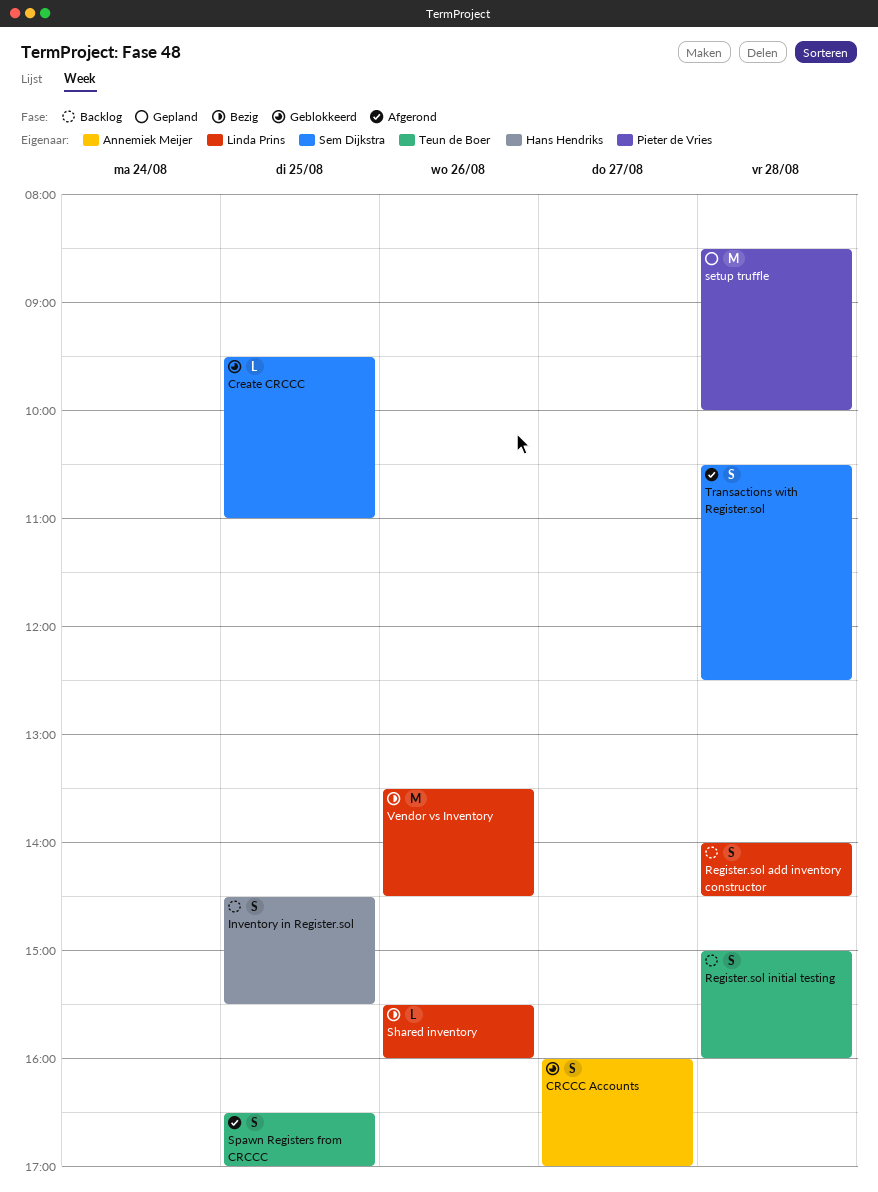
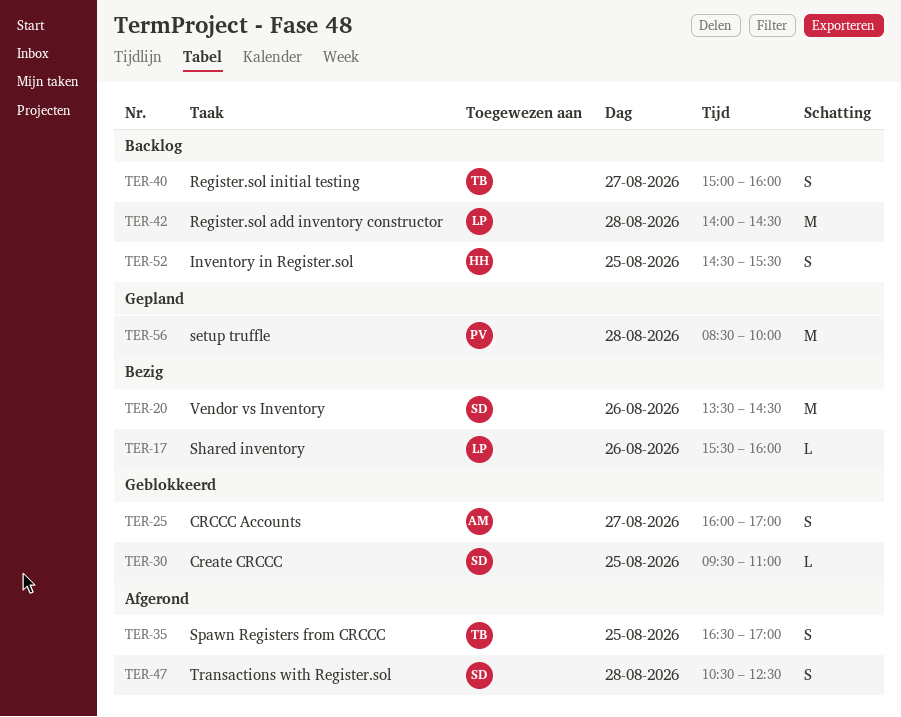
Register.sol add inventory constructor, estimate: S -> M
Register.sol initial testing, day: Aug 28 -> Aug 27
Vendor vs Inventory, owner: Linda Prins -> Sem Dijkstra

